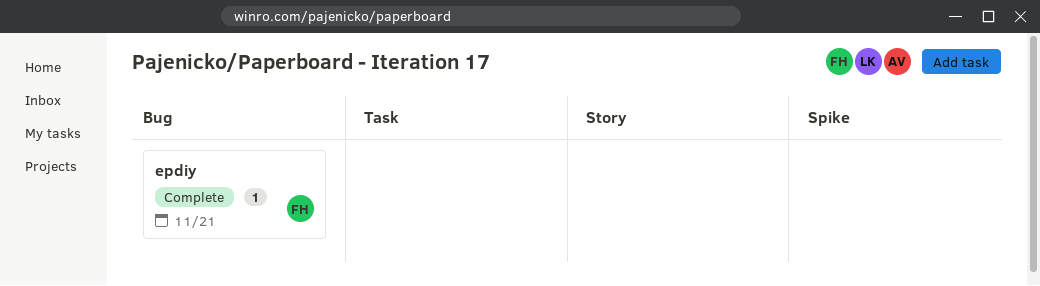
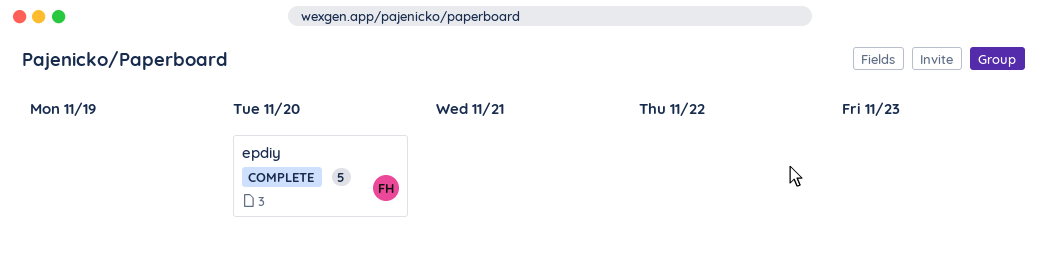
epdiy, estimate: 1 -> 5
epdiy, due: Nov 21 -> Nov 20

